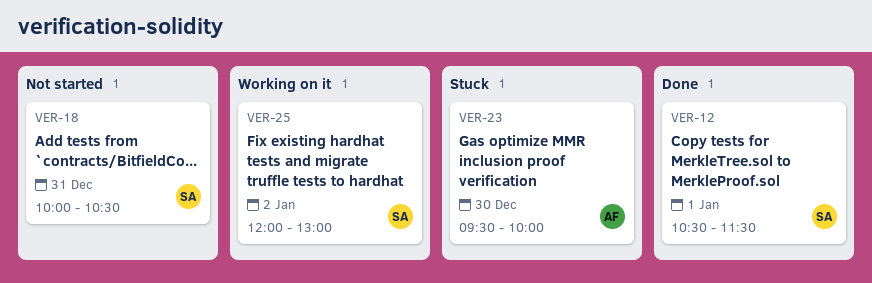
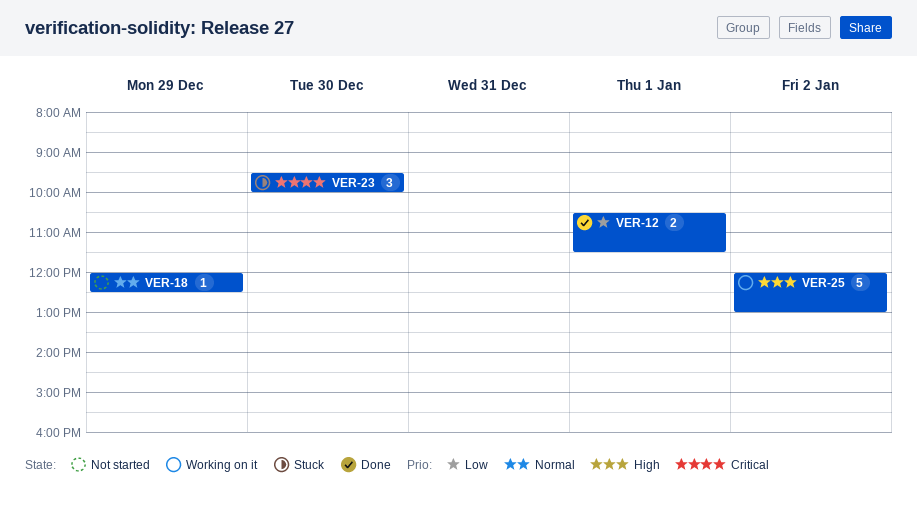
VER-18, day: Dec 31 -> Dec 29
VER-18, begins: 10:00 -> 12:00
VER-18, ends: 10:30 -> 12:30

